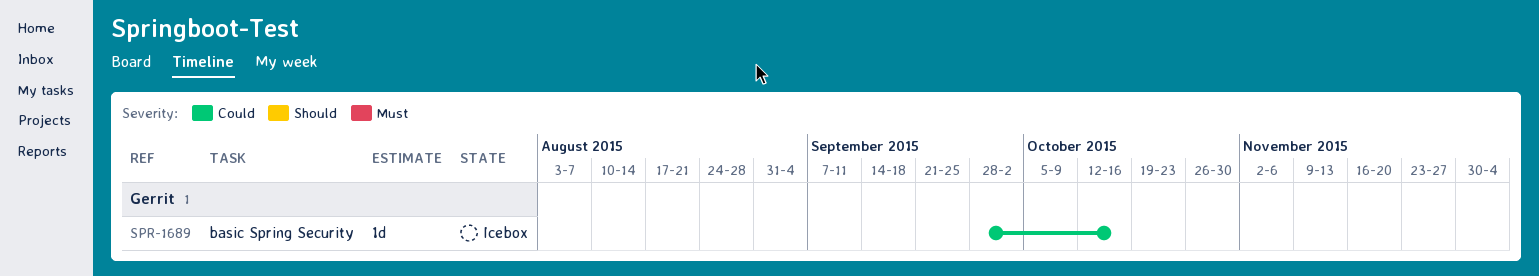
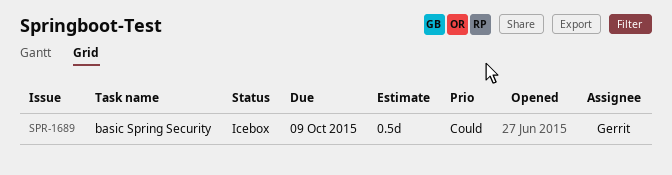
SPR-1689, estimate: 1d -> 0.5d
SPR-1689, due: Oct 16 -> Oct 9

